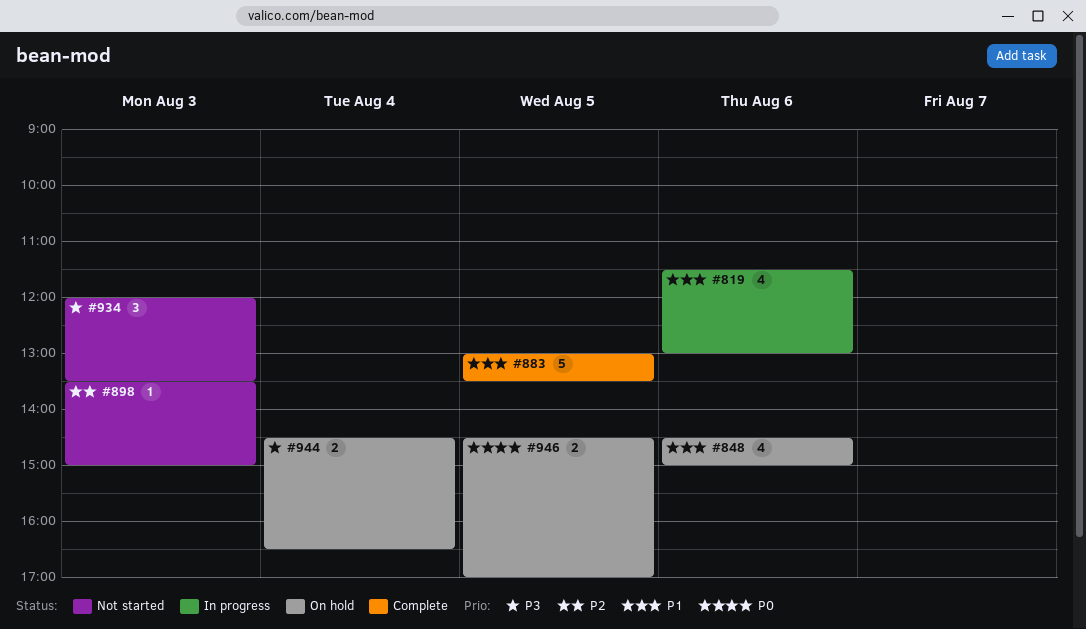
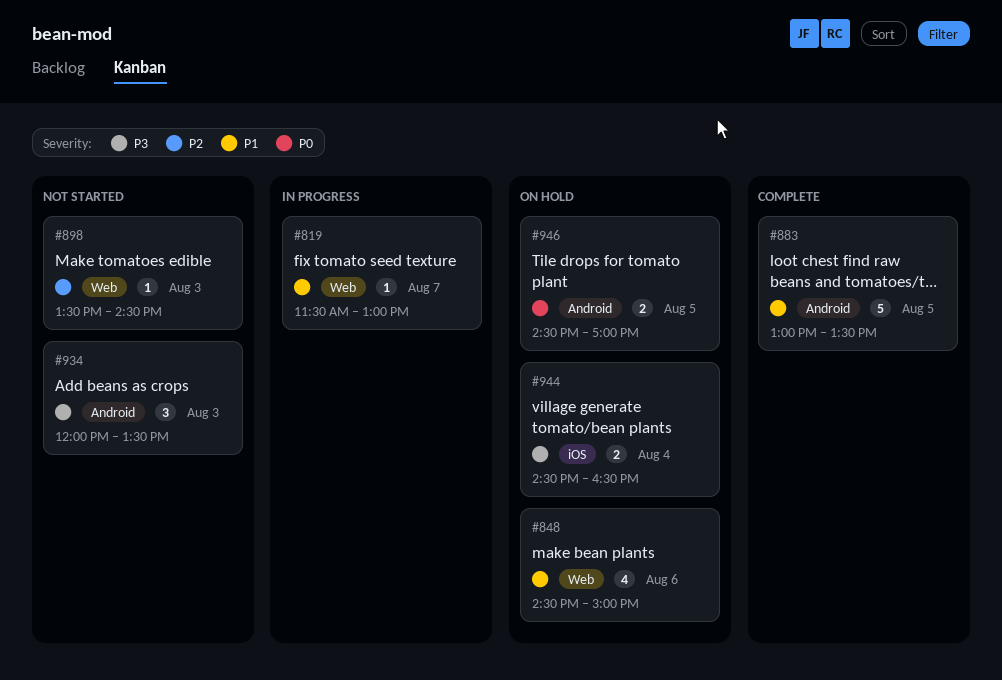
#819, estimate: 4 -> 1
#819, day: Aug 6 -> Aug 7
#898, ends: 15:00 -> 14:30

